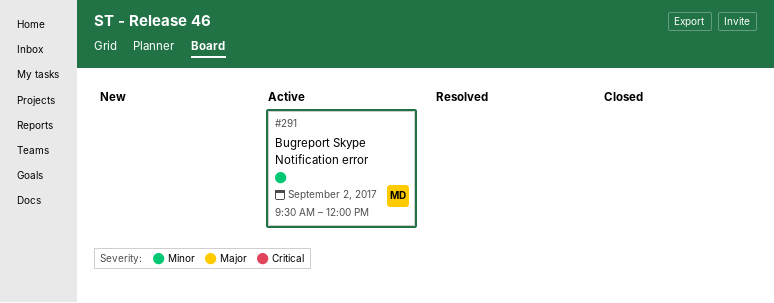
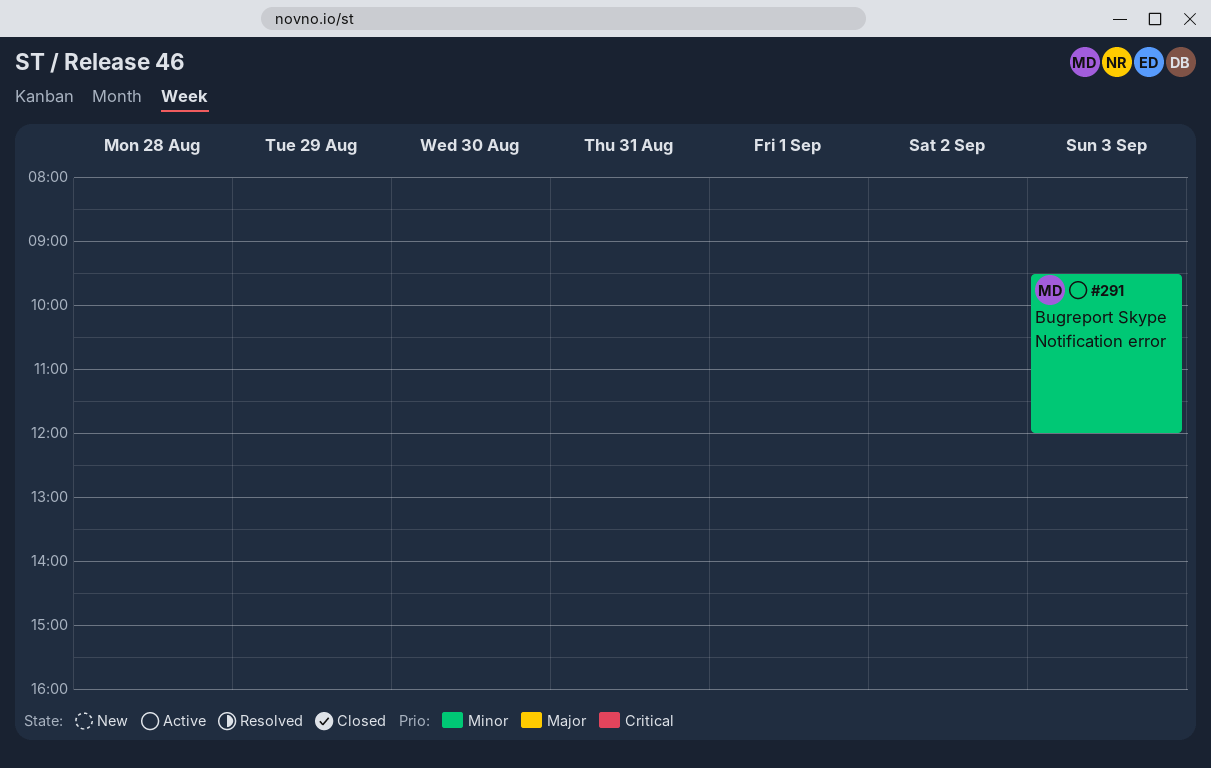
#291, day: Sep 2 -> Sep 3

